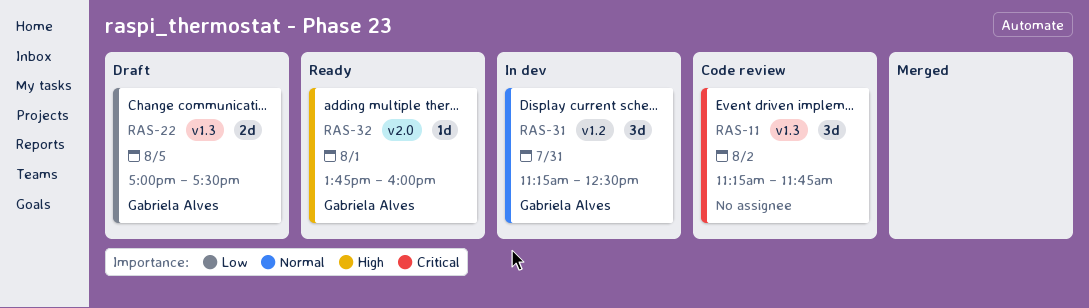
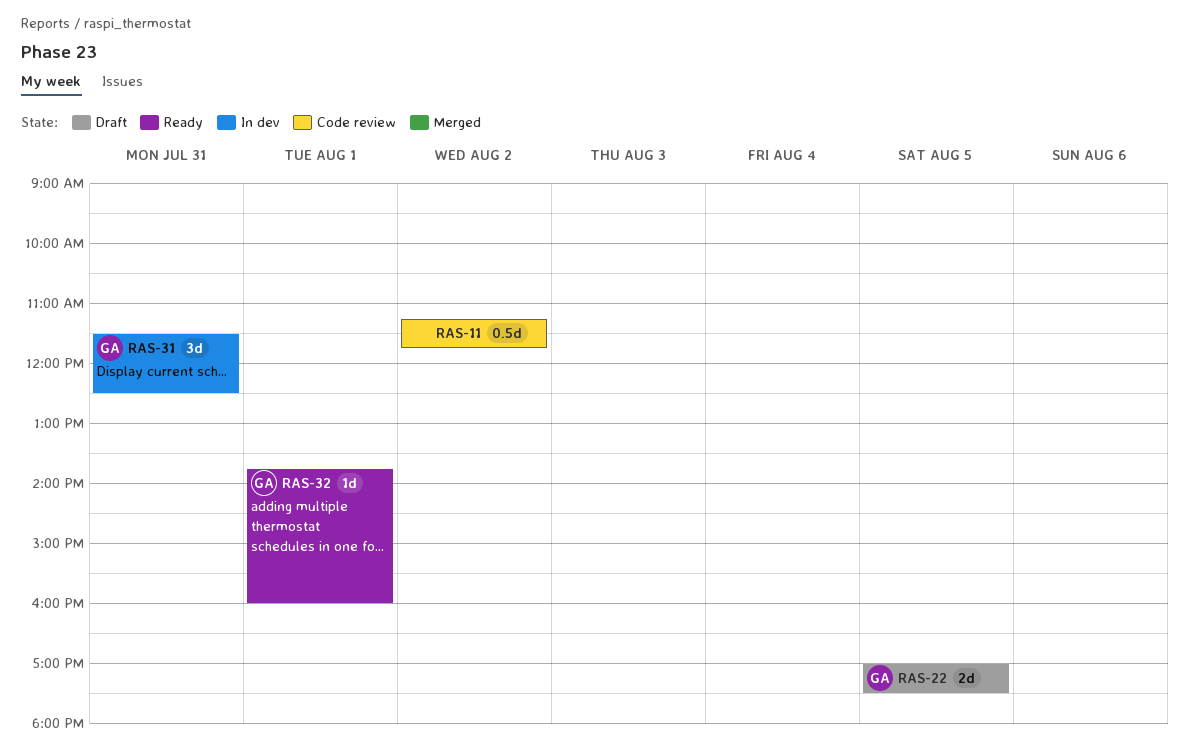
RAS-11, estimate: 3d -> 0.5d
RAS-31, begins: 11:15 -> 11:30

